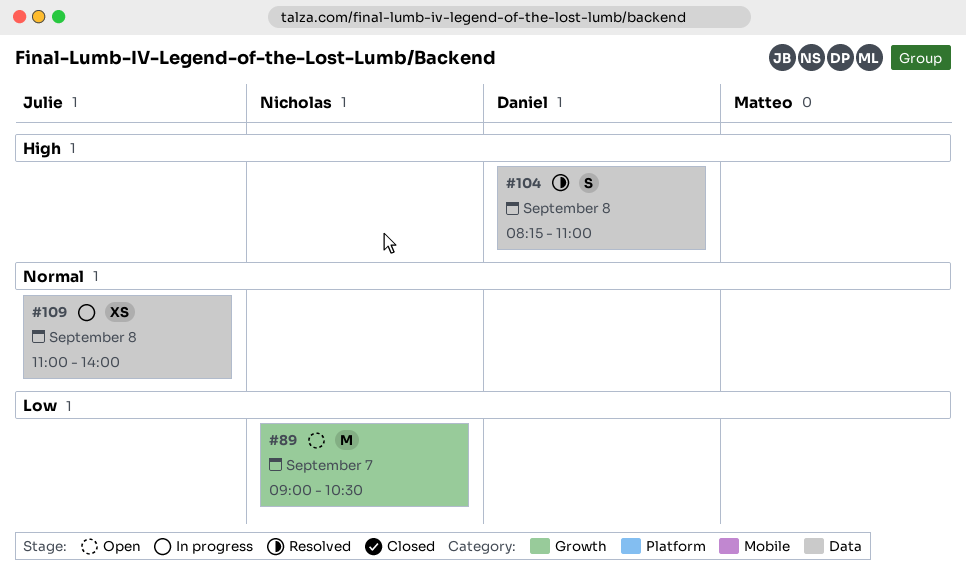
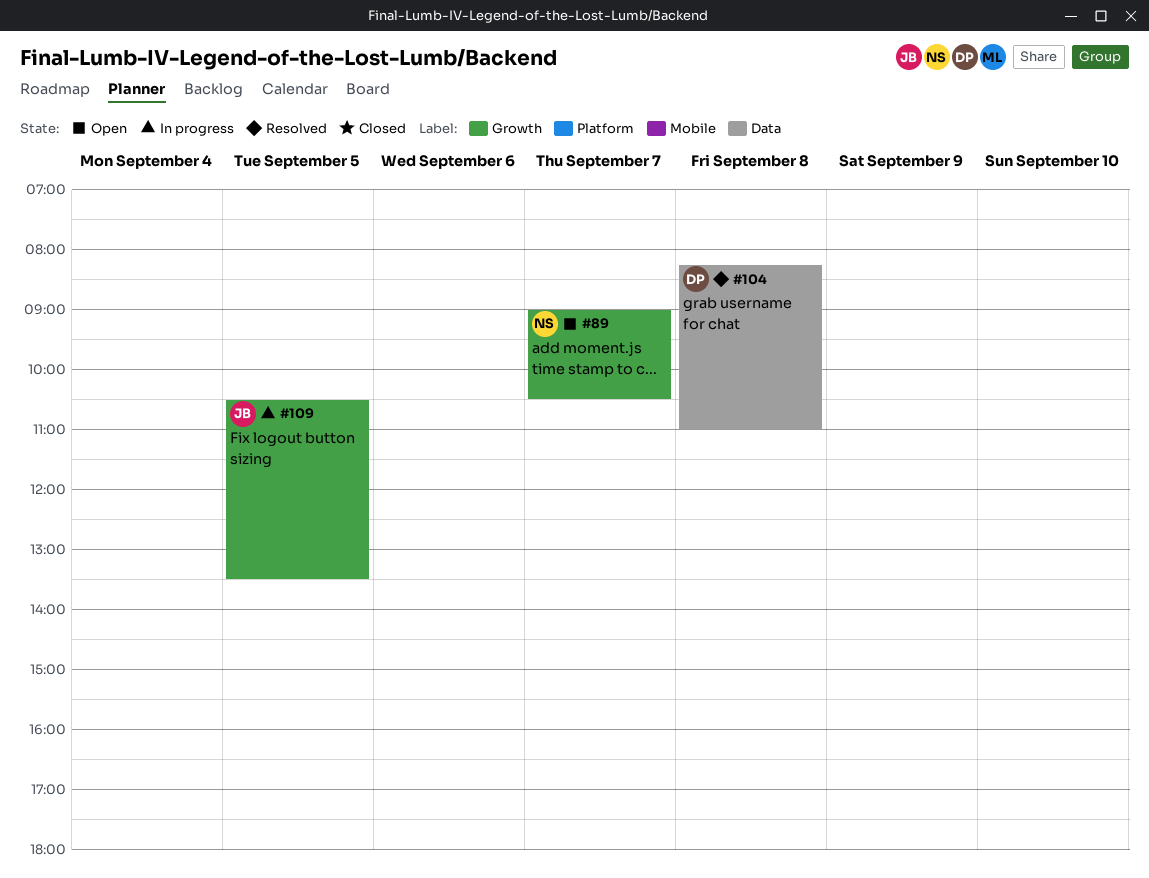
#109, label: Data -> Growth
#109, day: Sep 8 -> Sep 5
#109, begins: 11:00 -> 10:30
#109, ends: 14:00 -> 13:30

